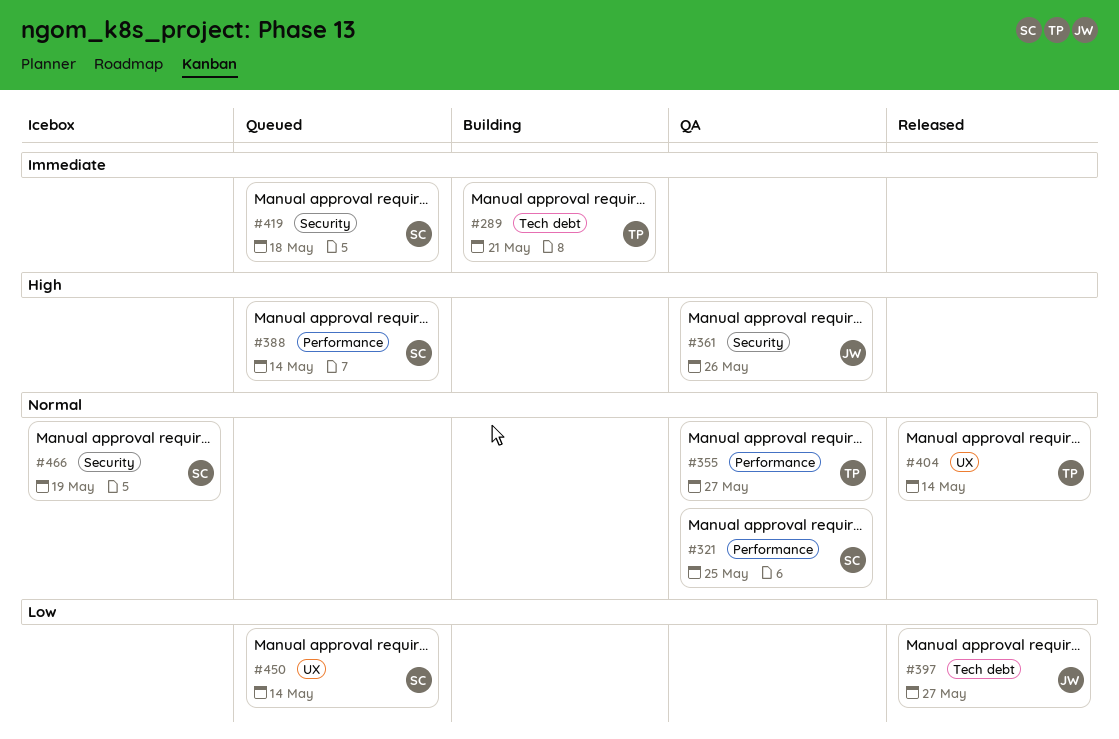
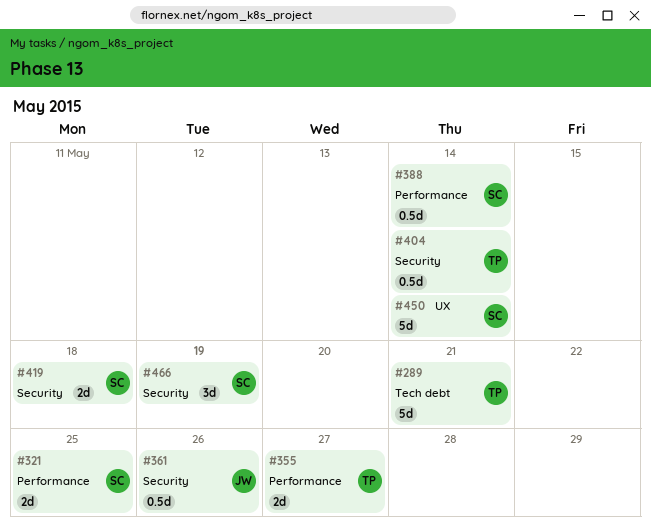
#397: present -> none
#404, label: UX -> Security

